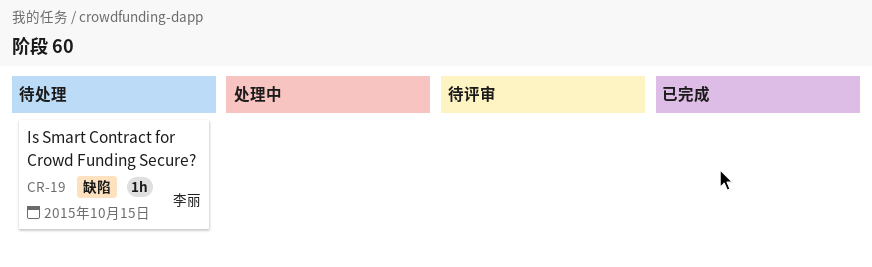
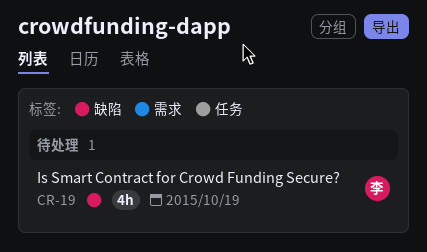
CR-19, estimate: 1h -> 4h
CR-19, due: Oct 15 -> Oct 19

